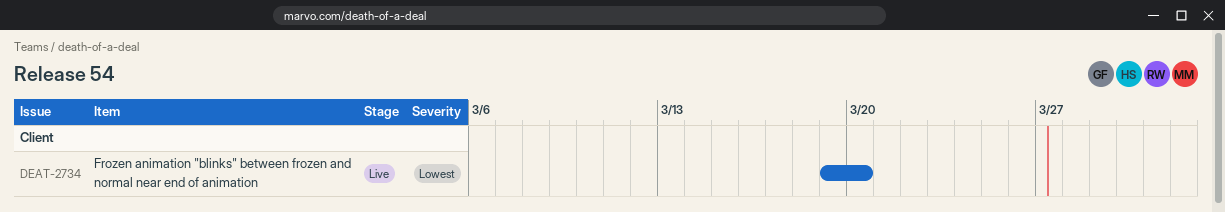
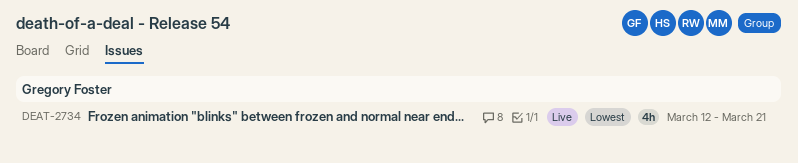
DEAT-2734, start: Mar 19 -> Mar 12
DEAT-2734, due: Mar 20 -> Mar 21

